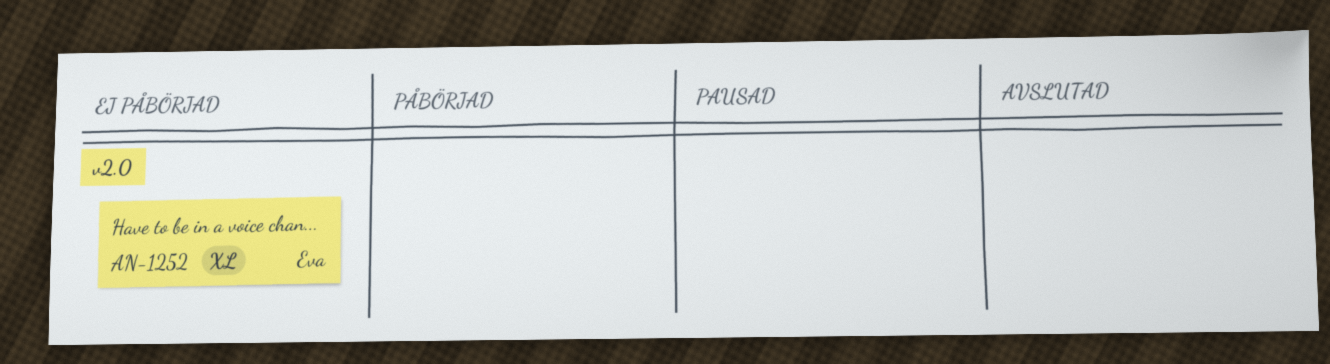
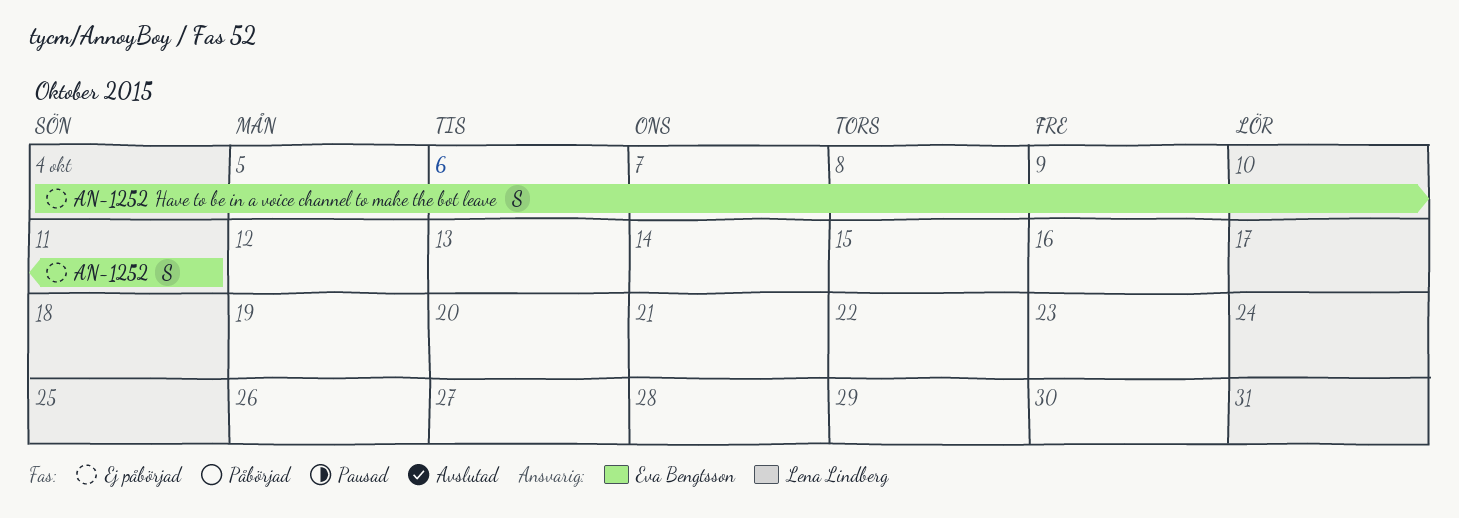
AN-1252, estimate: XL -> S

